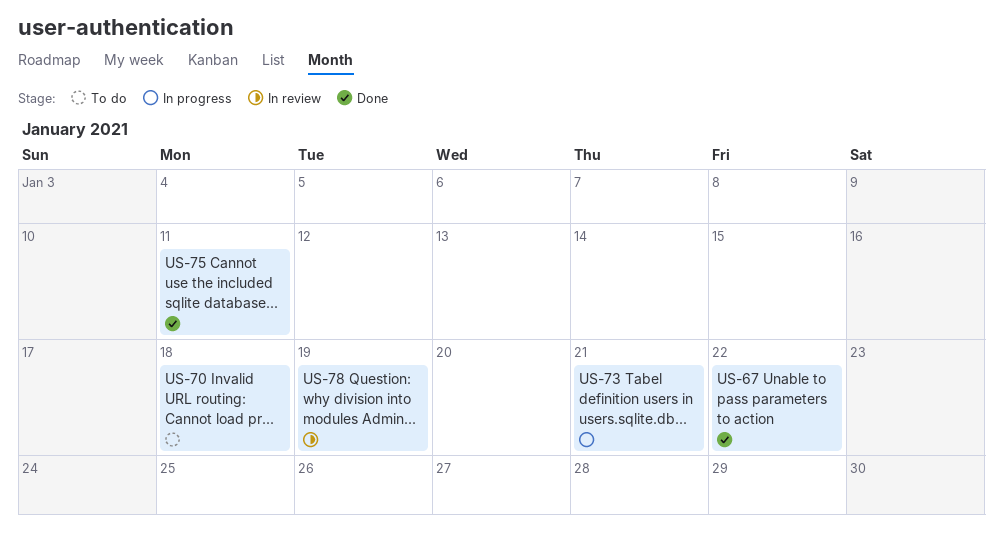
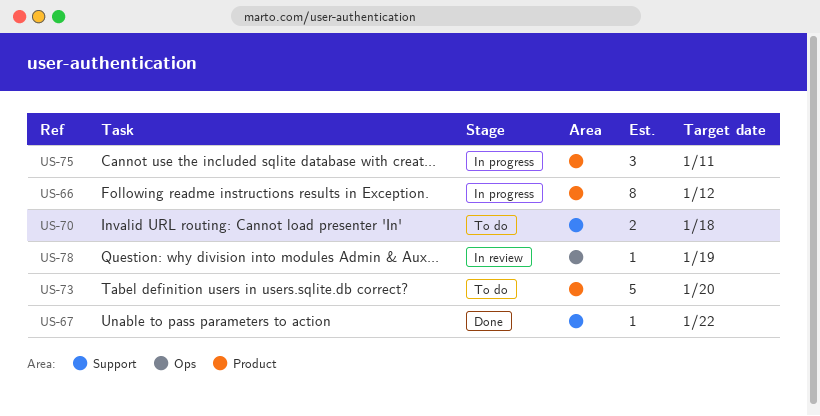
US-66: none -> present
US-73, status: In progress -> To do
US-73, due: Jan 21 -> Jan 20
US-75, status: Done -> In progress

